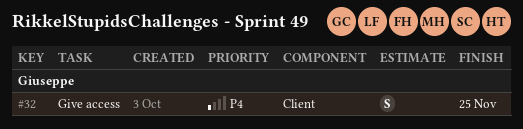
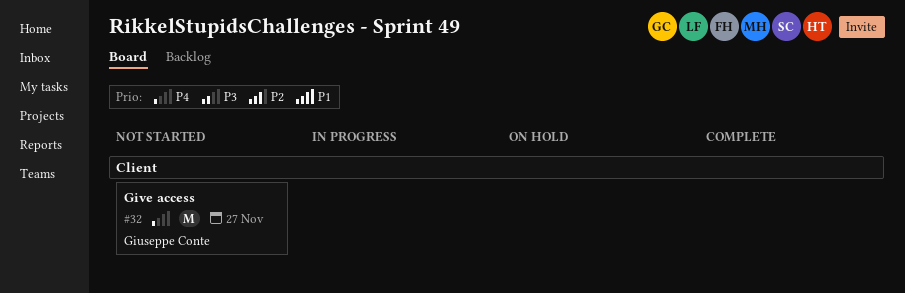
#32, estimate: S -> M
#32, due: Nov 25 -> Nov 27

